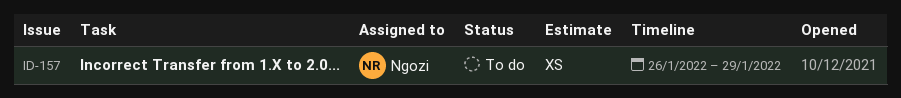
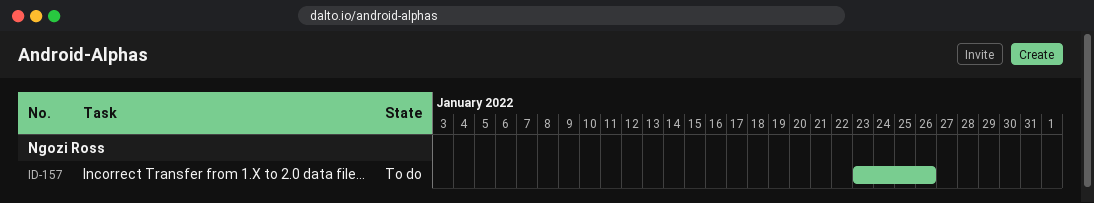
ID-157, start: Jan 26 -> Jan 23
ID-157, due: Jan 29 -> Jan 26

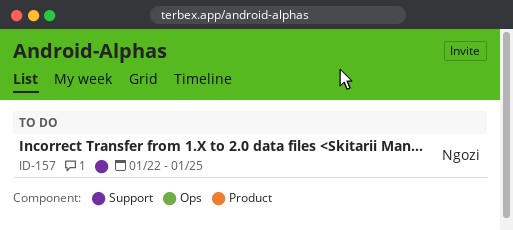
ID-157, start: Jan 23 -> Jan 22
ID-157, due: Jan 26 -> Jan 25

